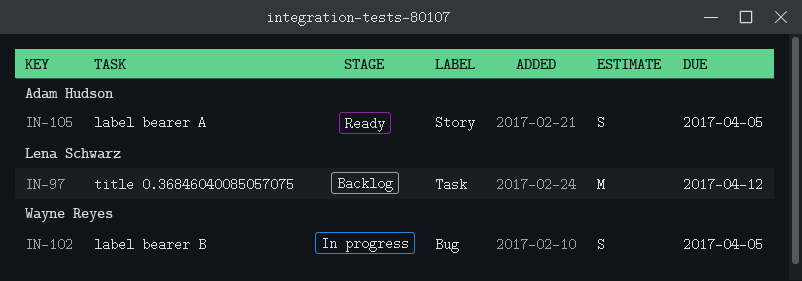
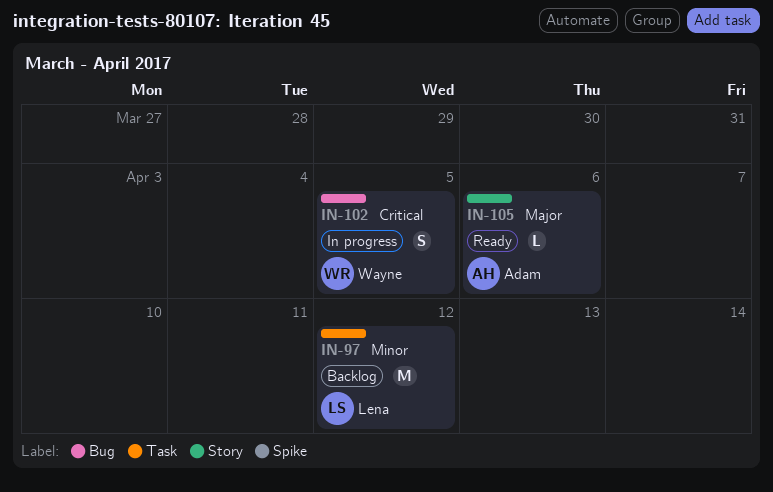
IN-105, estimate: S -> L
IN-105, due: Apr 5 -> Apr 6

